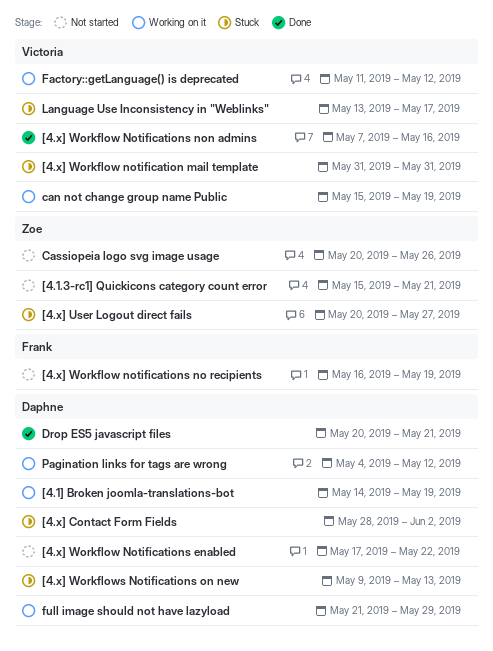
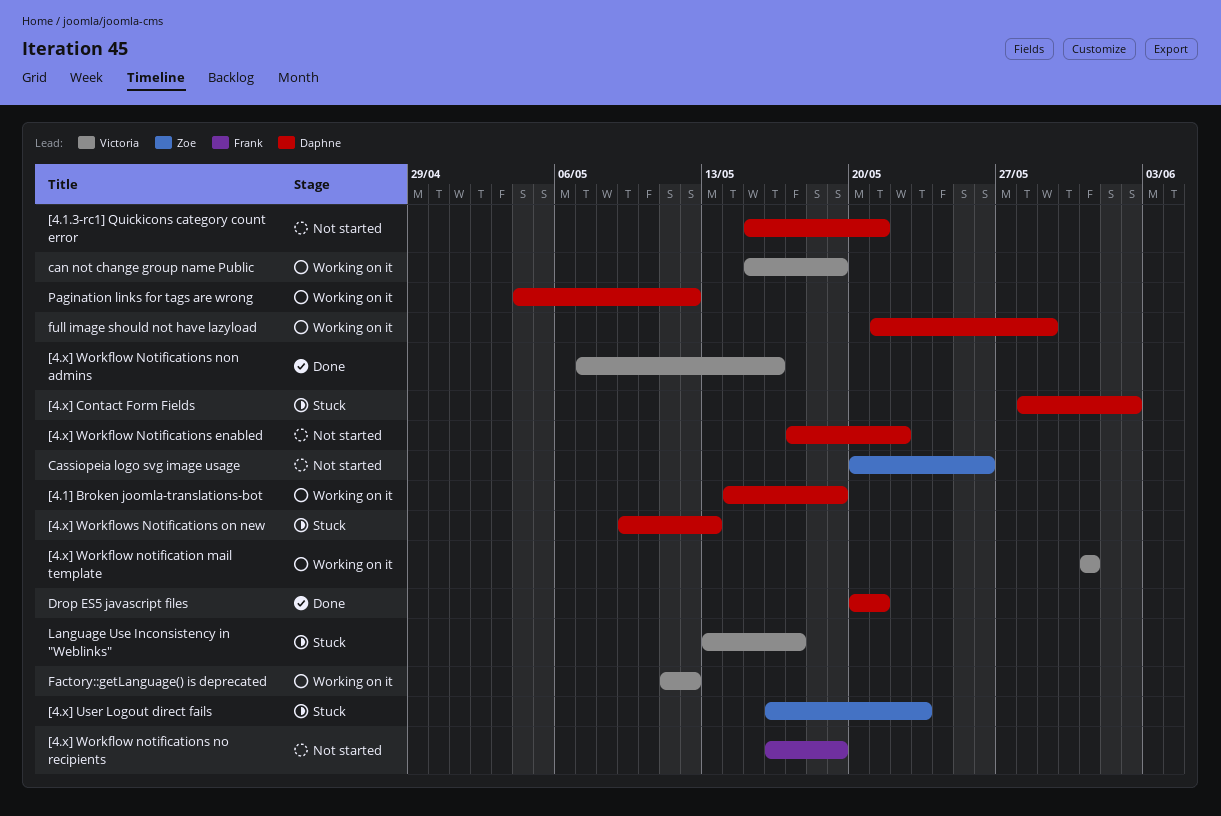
[4.1.3-rc1] Quickicons category count error, owner: Zoe -> Daphne
[4.x] User Logout direct fails, start: May 20 -> May 16
[4.x] User Logout direct fails, due: May 27 -> May 23
[4.x] Workflow notification mail template, status: Stuck -> Working on it

